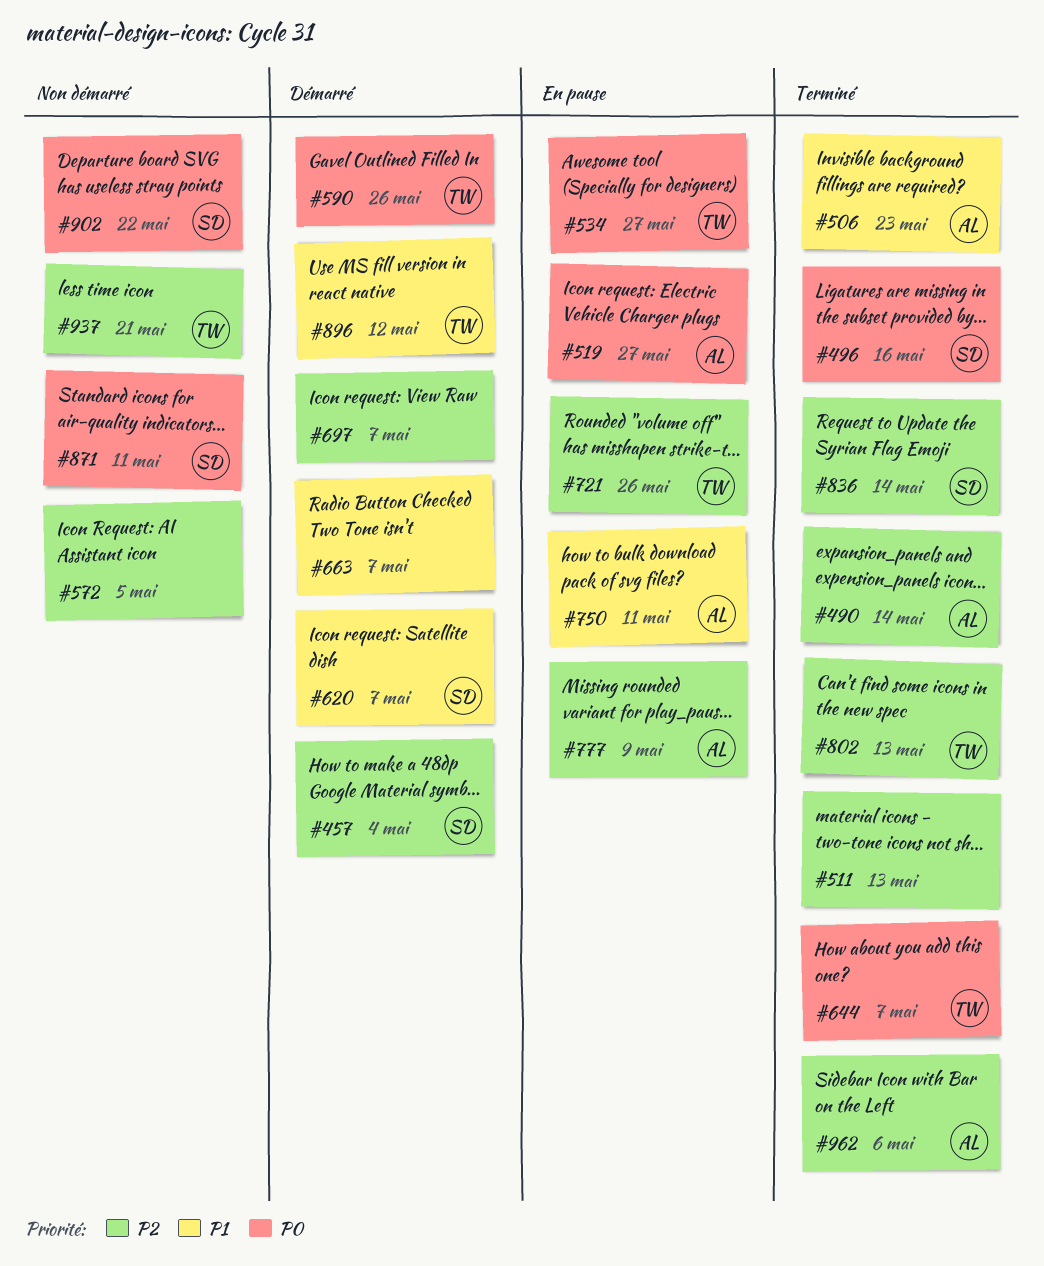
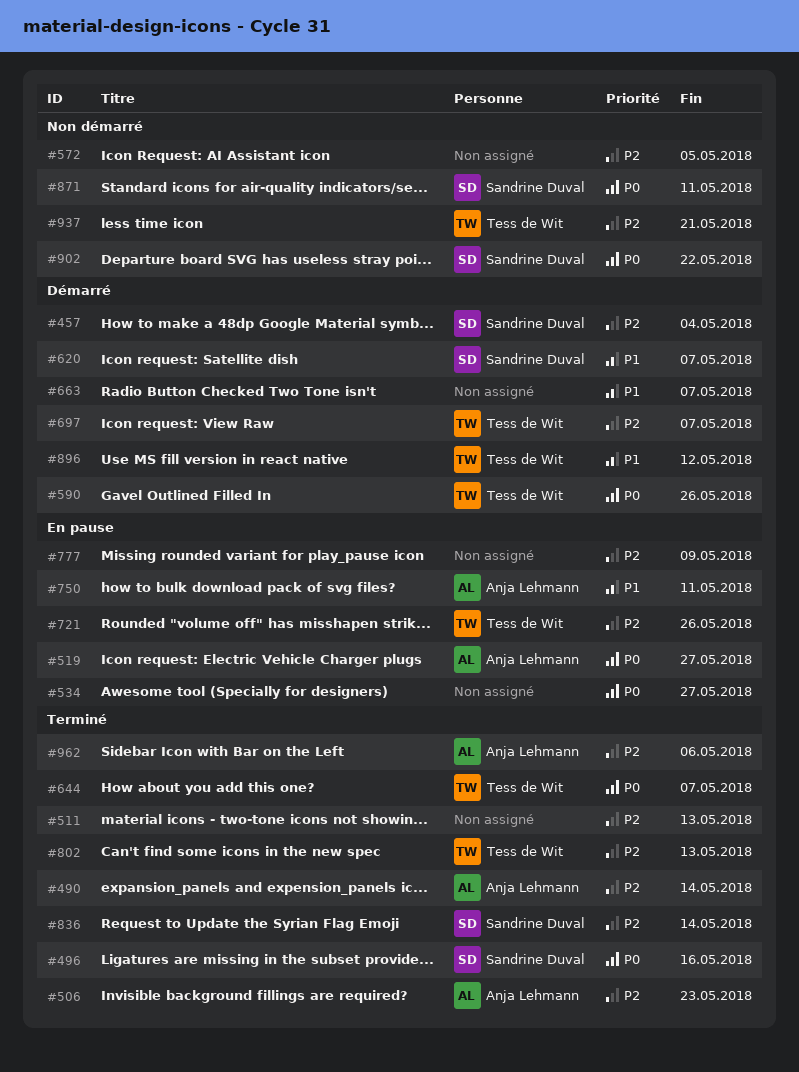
#506, priority: P1 -> P2
#534, owner: Tess de Wit -> none
#697, owner: none -> Tess de Wit
#777, owner: Anja Lehmann -> none

